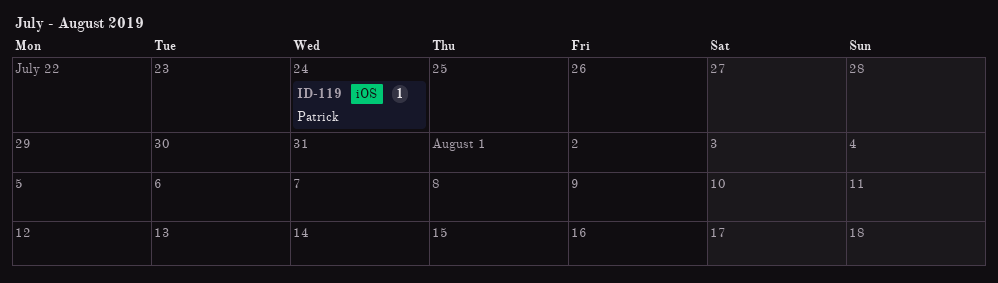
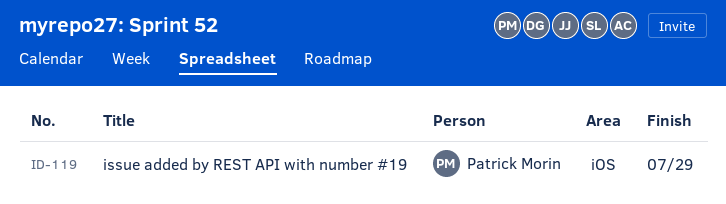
ID-119, due: Jul 24 -> Jul 29

